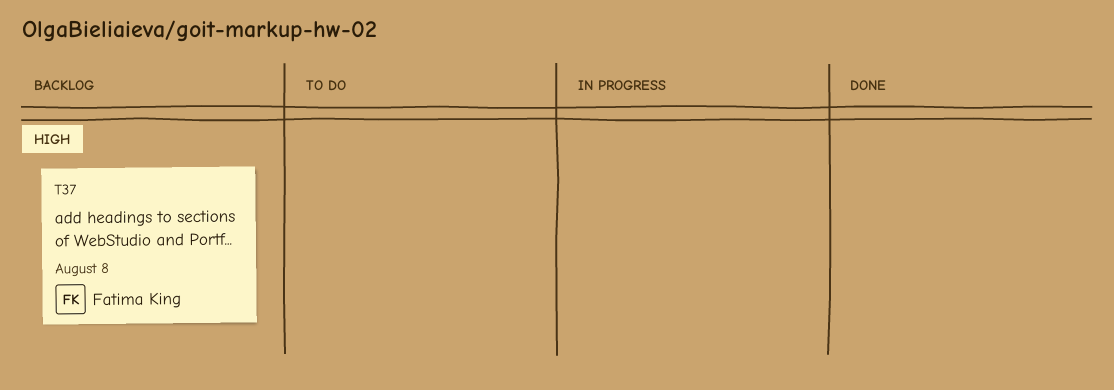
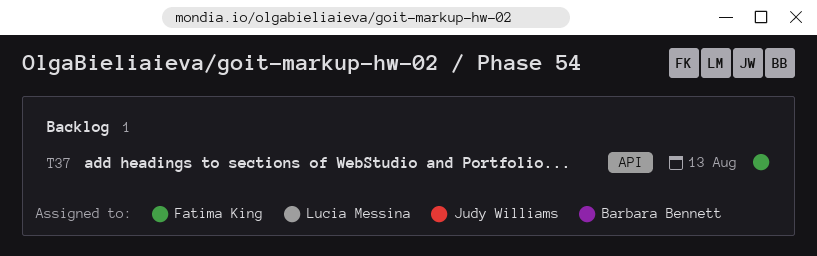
T37, due: Aug 8 -> Aug 13

